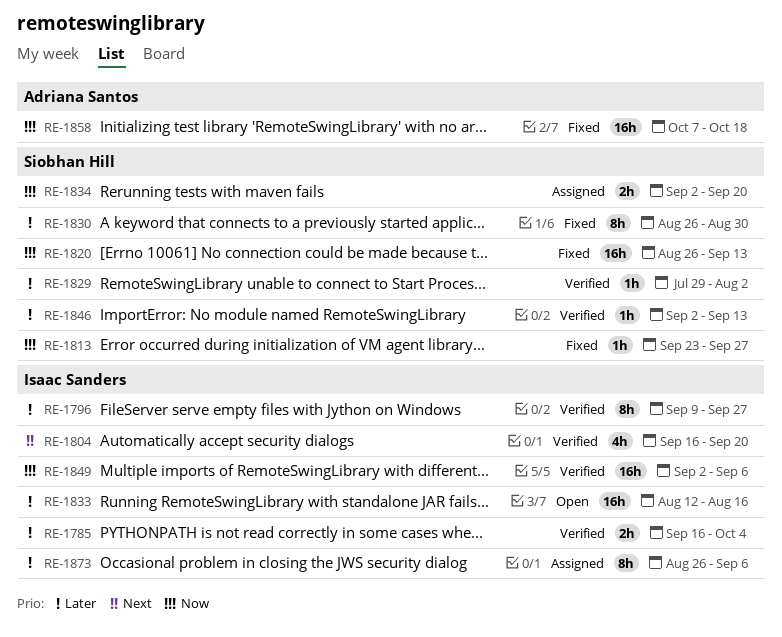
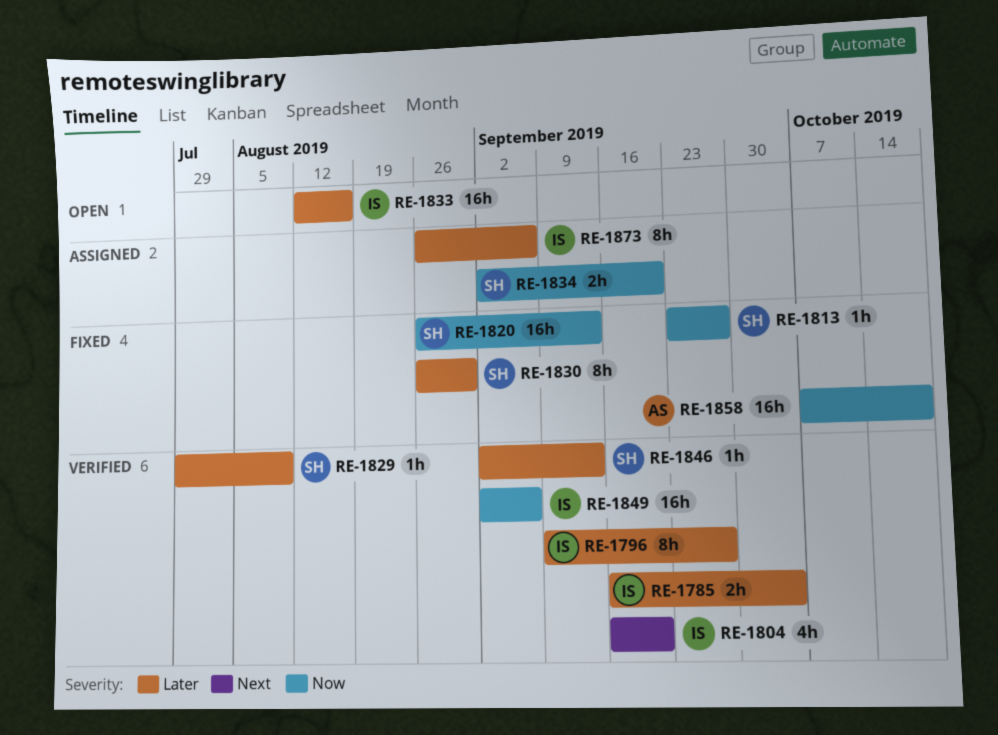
RE-1829, due: Aug 2 -> Aug 9

